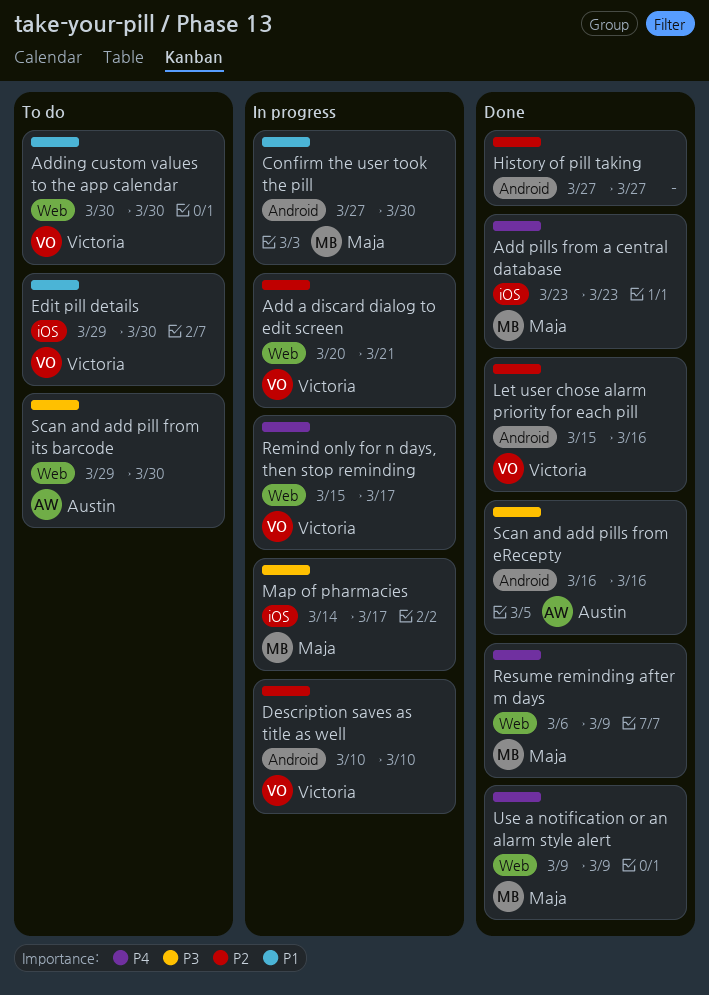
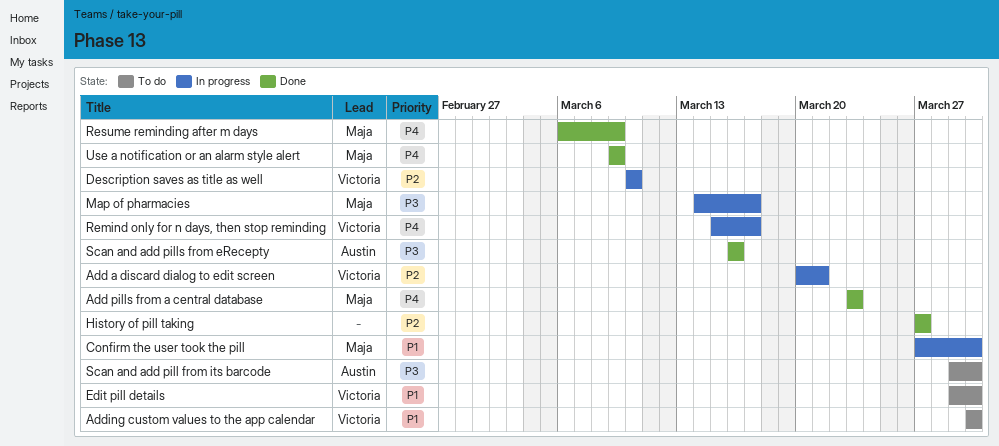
Let user chose alarm priority for each pill: present -> none

